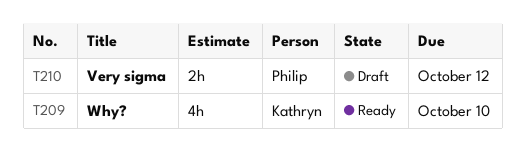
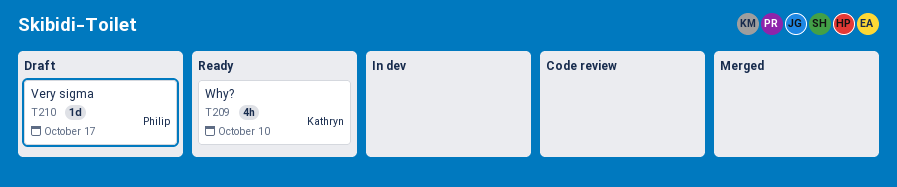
T210, estimate: 2h -> 1d
T210, due: Oct 12 -> Oct 17

